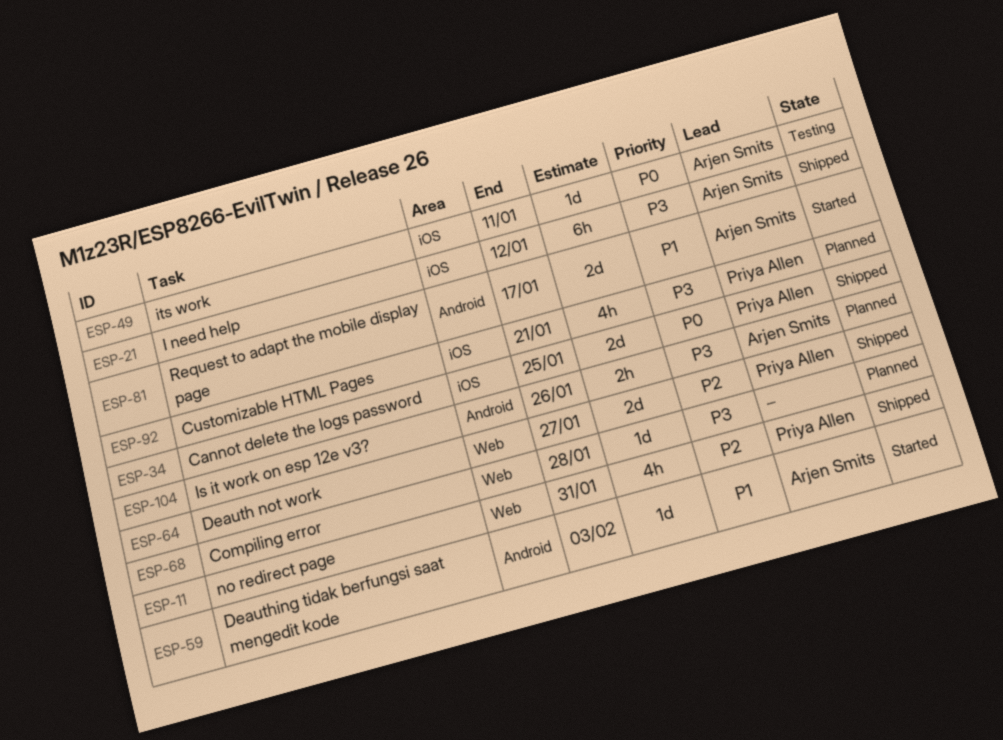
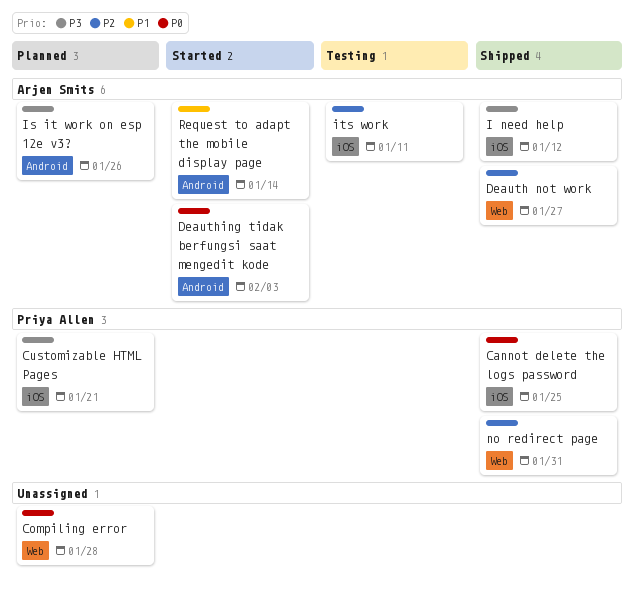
Compiling error, priority: P3 -> P0
Deauth not work, owner: Priya Allen -> Arjen Smits
Deauthing tidak berfungsi saat mengedit kode, priority: P1 -> P0
its work, priority: P0 -> P2
Request to adapt the mobile display page, due: Jan 17 -> Jan 14

